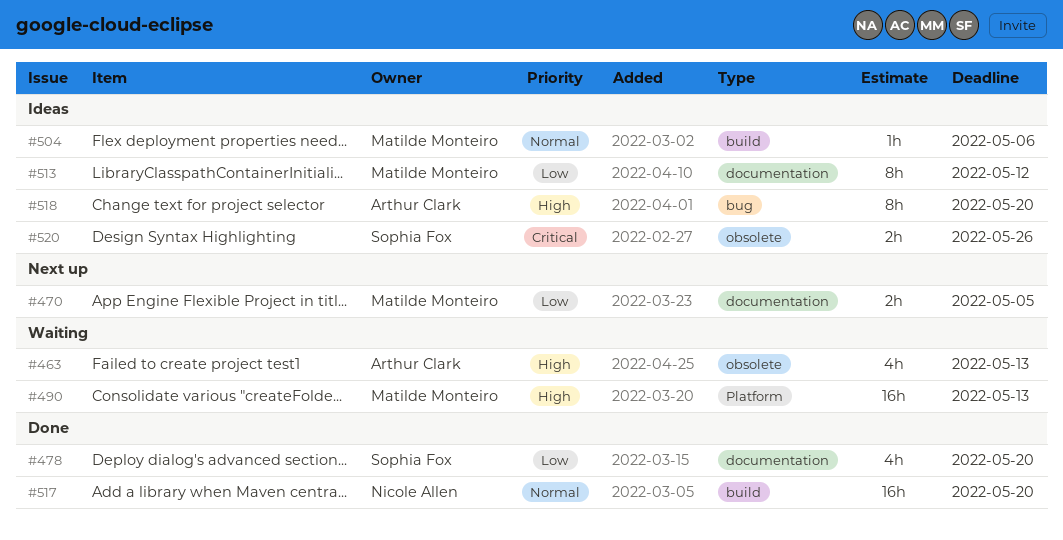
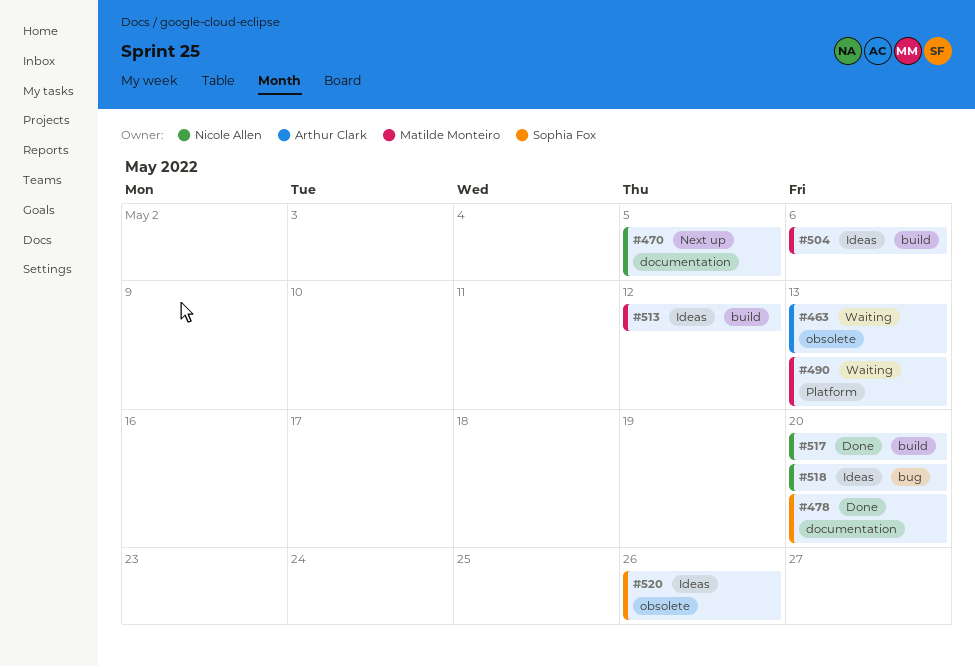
#470, owner: Matilde Monteiro -> Nicole Allen
#513, label: documentation -> build
#518, owner: Arthur Clark -> Nicole Allen

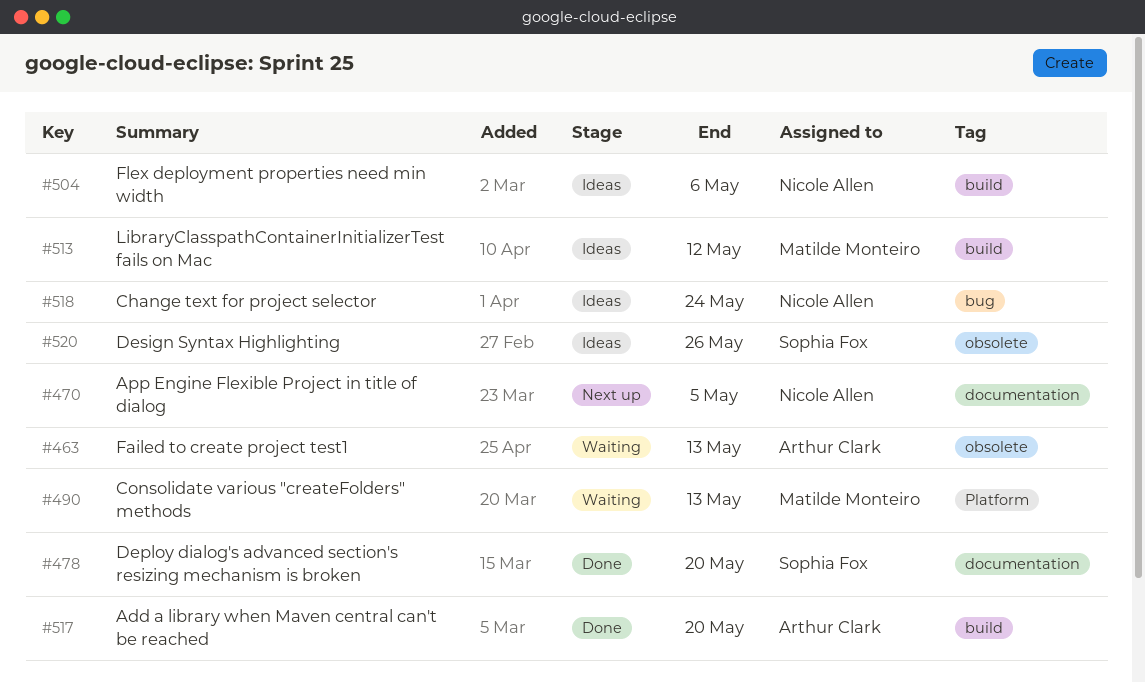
#504, owner: Matilde Monteiro -> Nicole Allen
#517, owner: Nicole Allen -> Arthur Clark
#518, due: May 20 -> May 24

